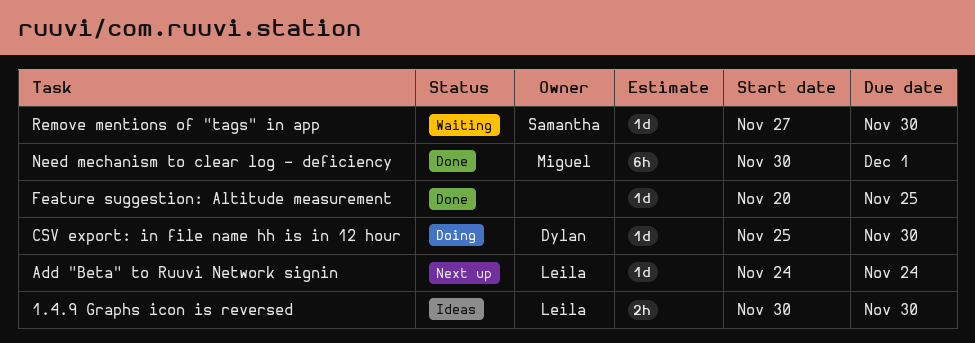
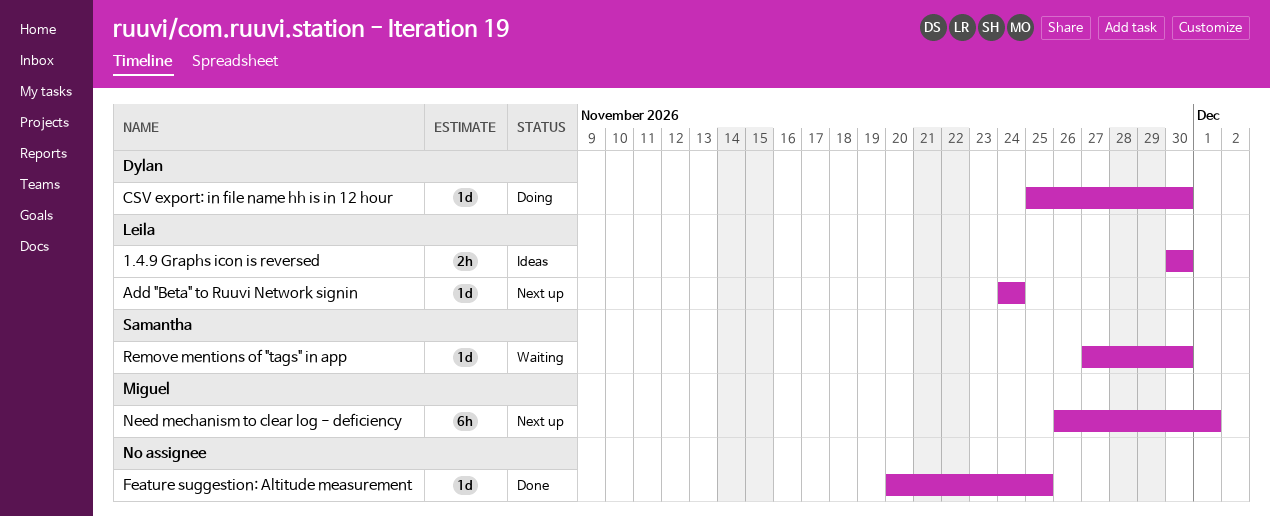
Need mechanism to clear log - deficiency, status: Done -> Next up
Need mechanism to clear log - deficiency, start: Nov 30 -> Nov 26

